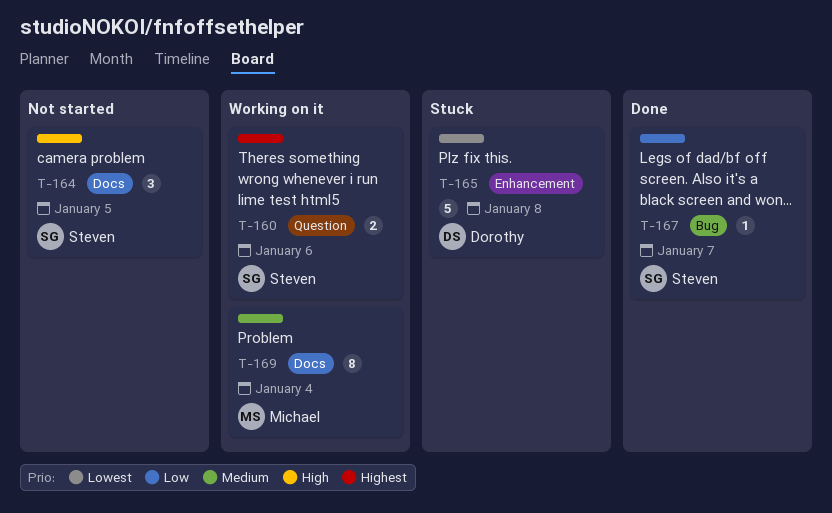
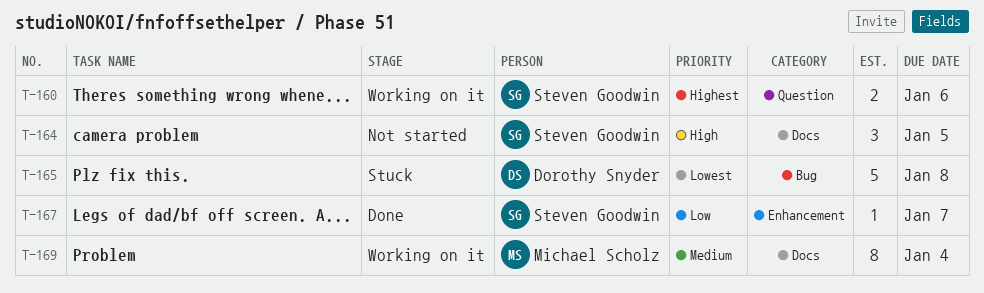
T-165, label: Enhancement -> Bug
T-167, label: Bug -> Enhancement

